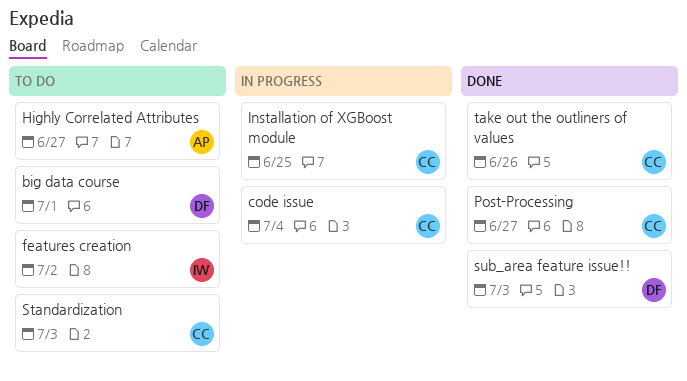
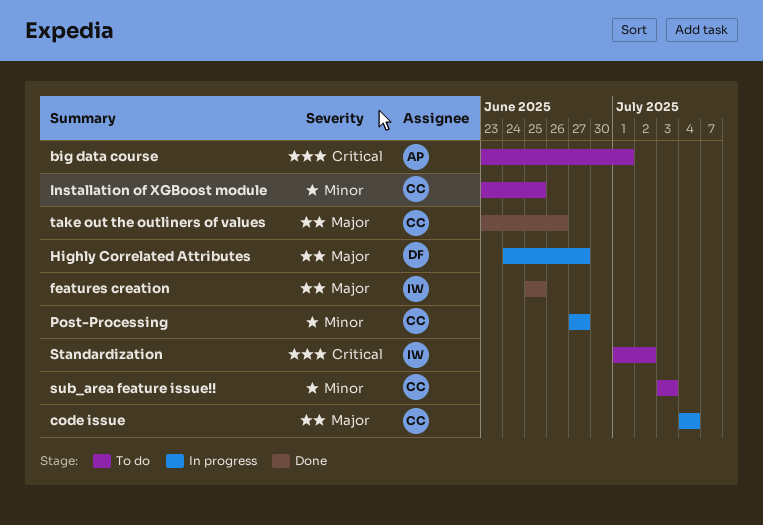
big data course, owner: DF -> AP
features creation, status: To do -> Done
features creation, due: Jul 2 -> Jun 25
Highly Correlated Attributes, status: To do -> In progress
Highly Correlated Attributes, owner: AP -> DF
Installation of XGBoost module, status: In progress -> To do
Post-Processing, status: Done -> In progress
Standardization, owner: CC -> IW
Standardization, due: Jul 3 -> Jul 2
sub_area feature issue!!, status: Done -> To do
sub_area feature issue!!, owner: DF -> CC

